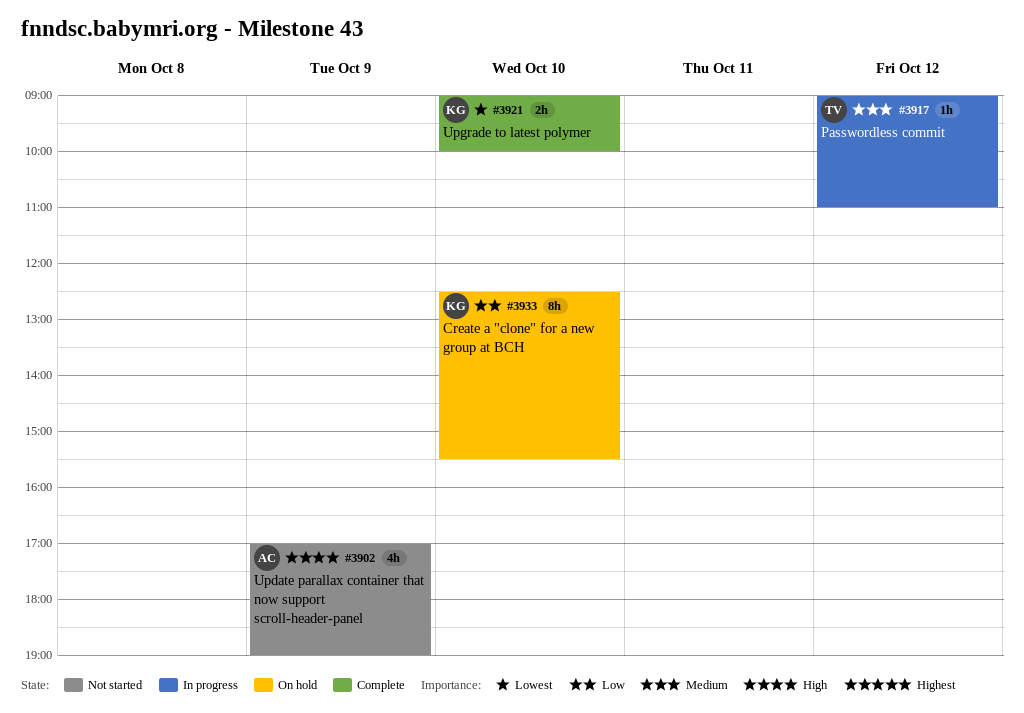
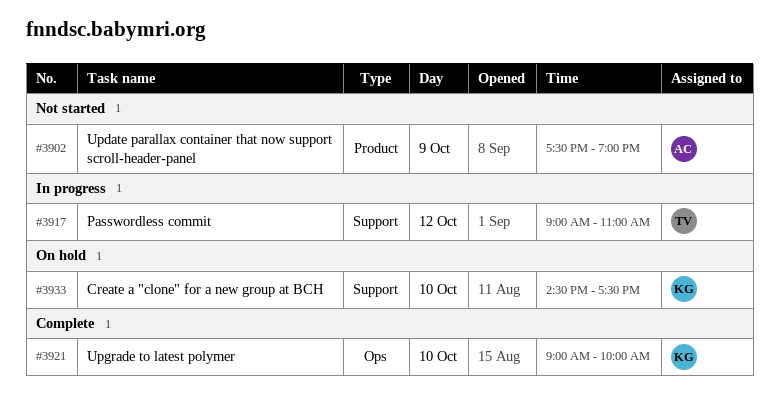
#3902, begins: 17:00 -> 17:30
#3933, begins: 12:30 -> 14:30
#3933, ends: 15:30 -> 17:30

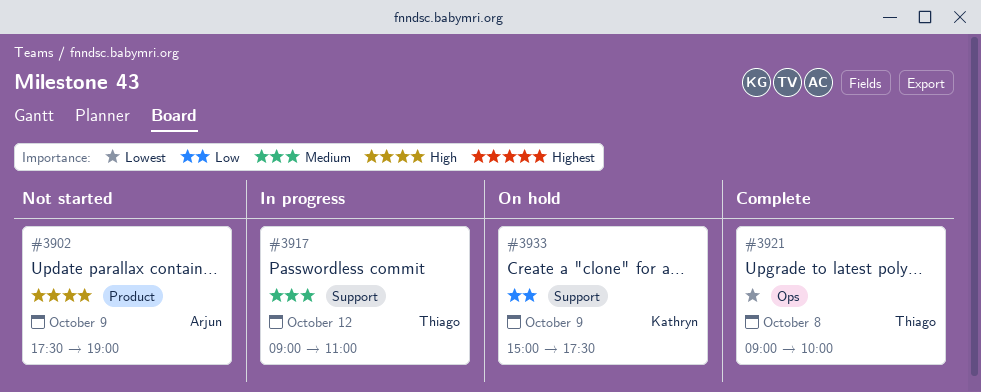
#3921, owner: Kathryn -> Thiago
#3921, day: Oct 10 -> Oct 8
#3933, day: Oct 10 -> Oct 9
#3933, begins: 14:30 -> 15:00

